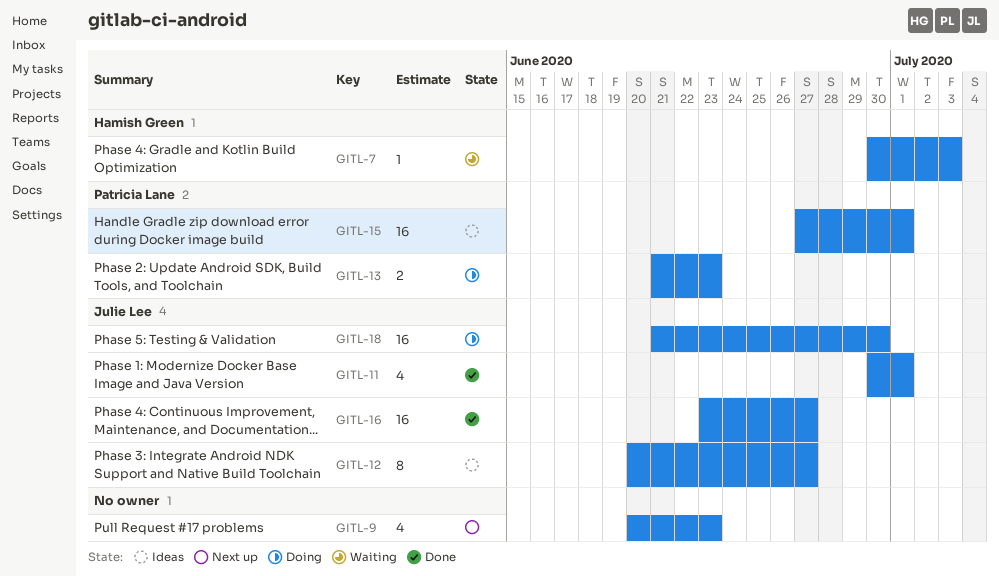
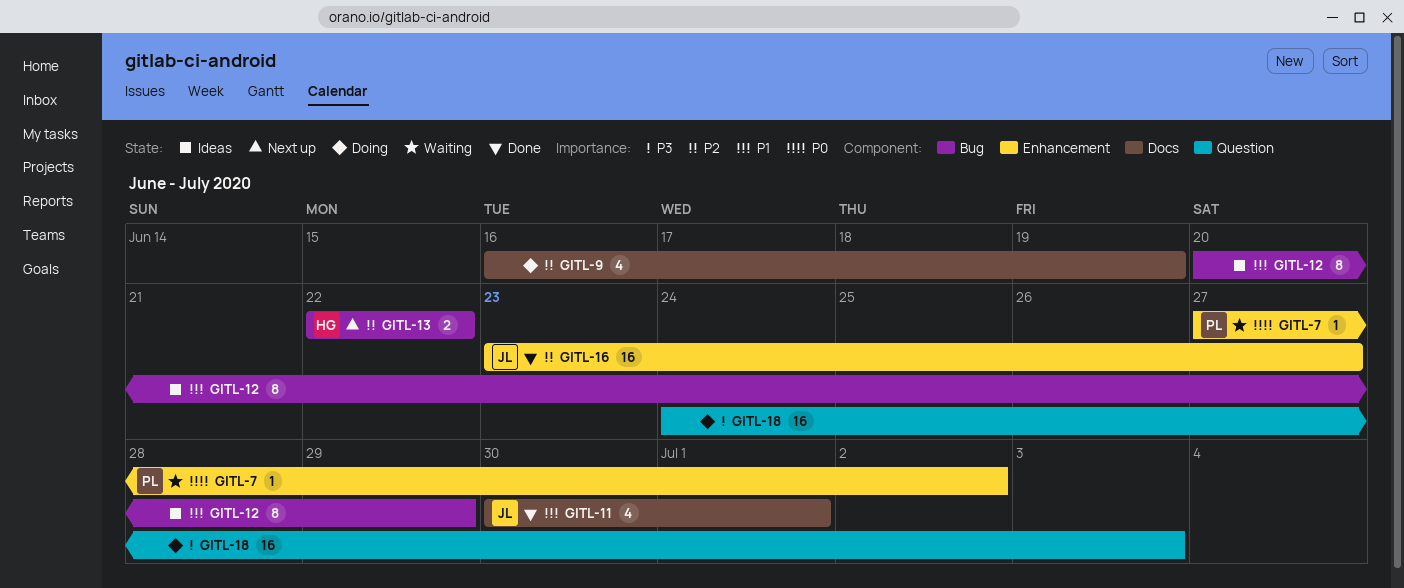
GITL-7, owner: Hamish Green -> Patricia Lane
GITL-7, start: Jun 30 -> Jun 27
GITL-7, due: Jul 3 -> Jul 2
GITL-9, status: Next up -> Doing
GITL-9, start: Jun 20 -> Jun 16
GITL-9, due: Jun 23 -> Jun 19
GITL-12, owner: Julie Lee -> none
GITL-12, due: Jun 27 -> Jun 29
GITL-13, status: Doing -> Next up
GITL-13, owner: Patricia Lane -> Hamish Green
GITL-13, start: Jun 21 -> Jun 22
GITL-13, due: Jun 23 -> Jun 22
GITL-15: present -> none
GITL-18, owner: Julie Lee -> none
GITL-18, start: Jun 21 -> Jun 24
GITL-18, due: Jun 30 -> Jul 3

